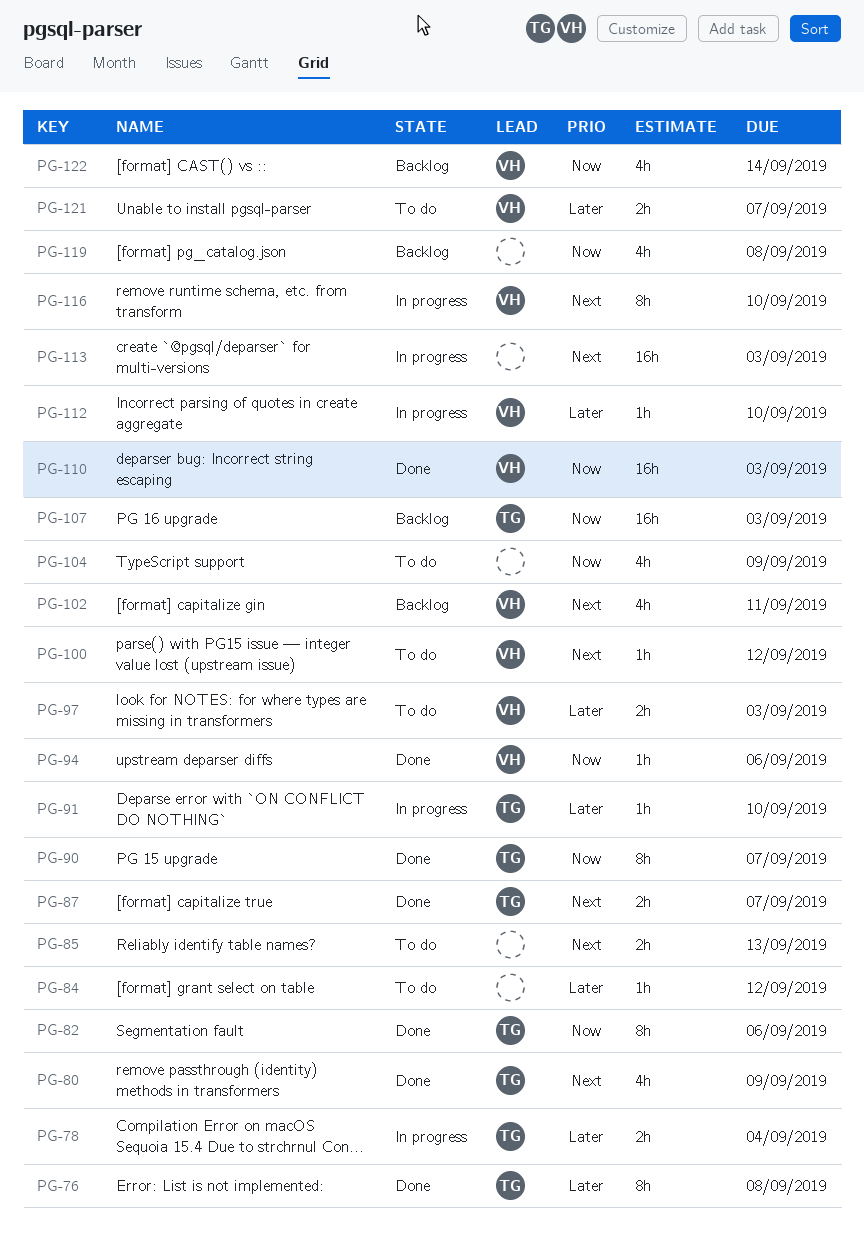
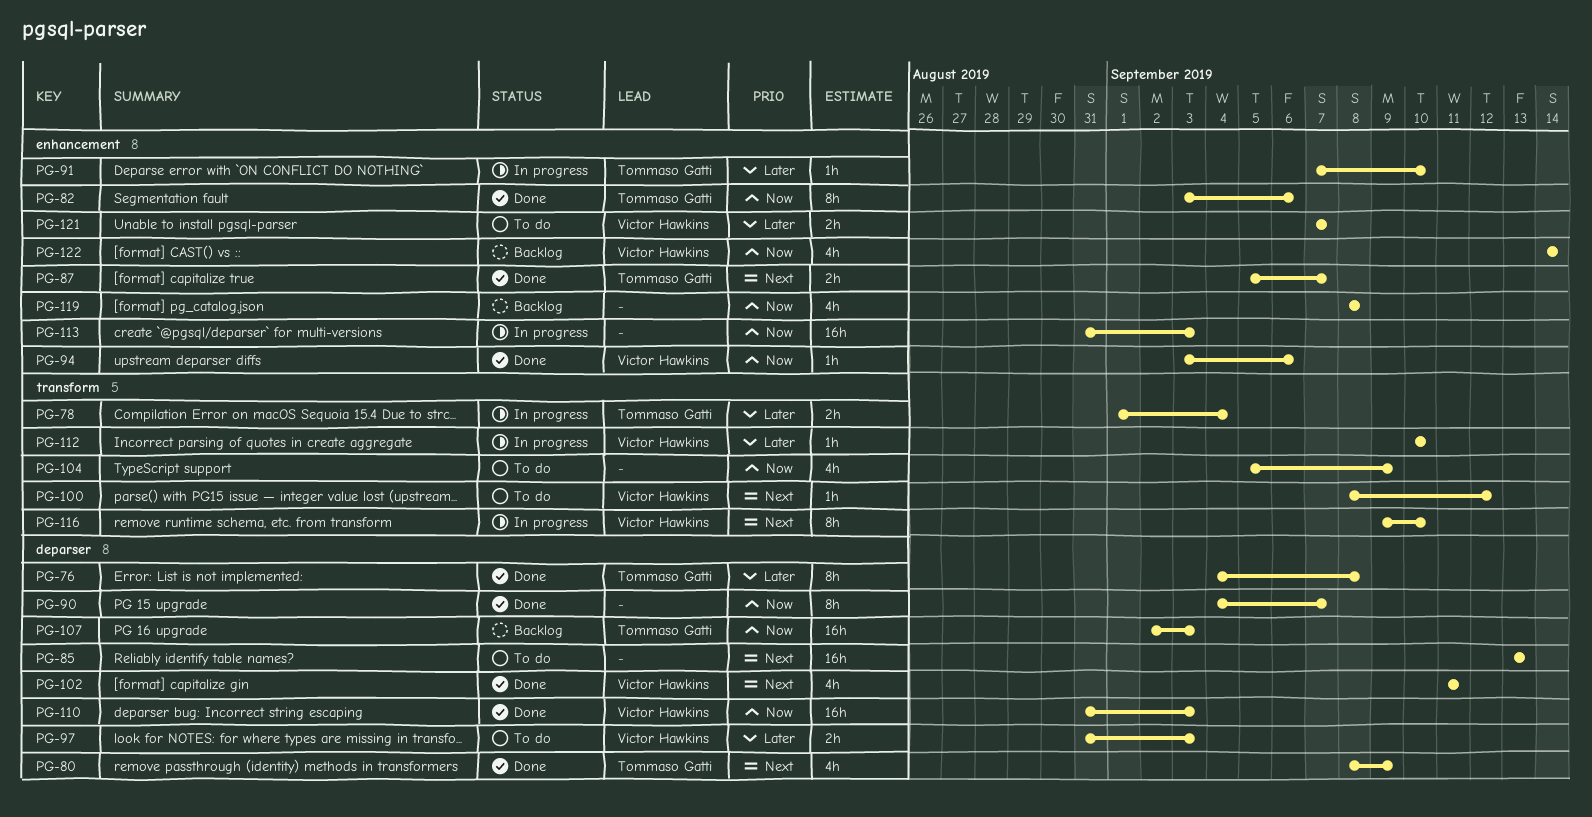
PG-84: present -> none
PG-85, estimate: 2h -> 16h
PG-90, owner: Tommaso Gatti -> none
PG-102, status: Backlog -> Done
PG-113, priority: Next -> Now

